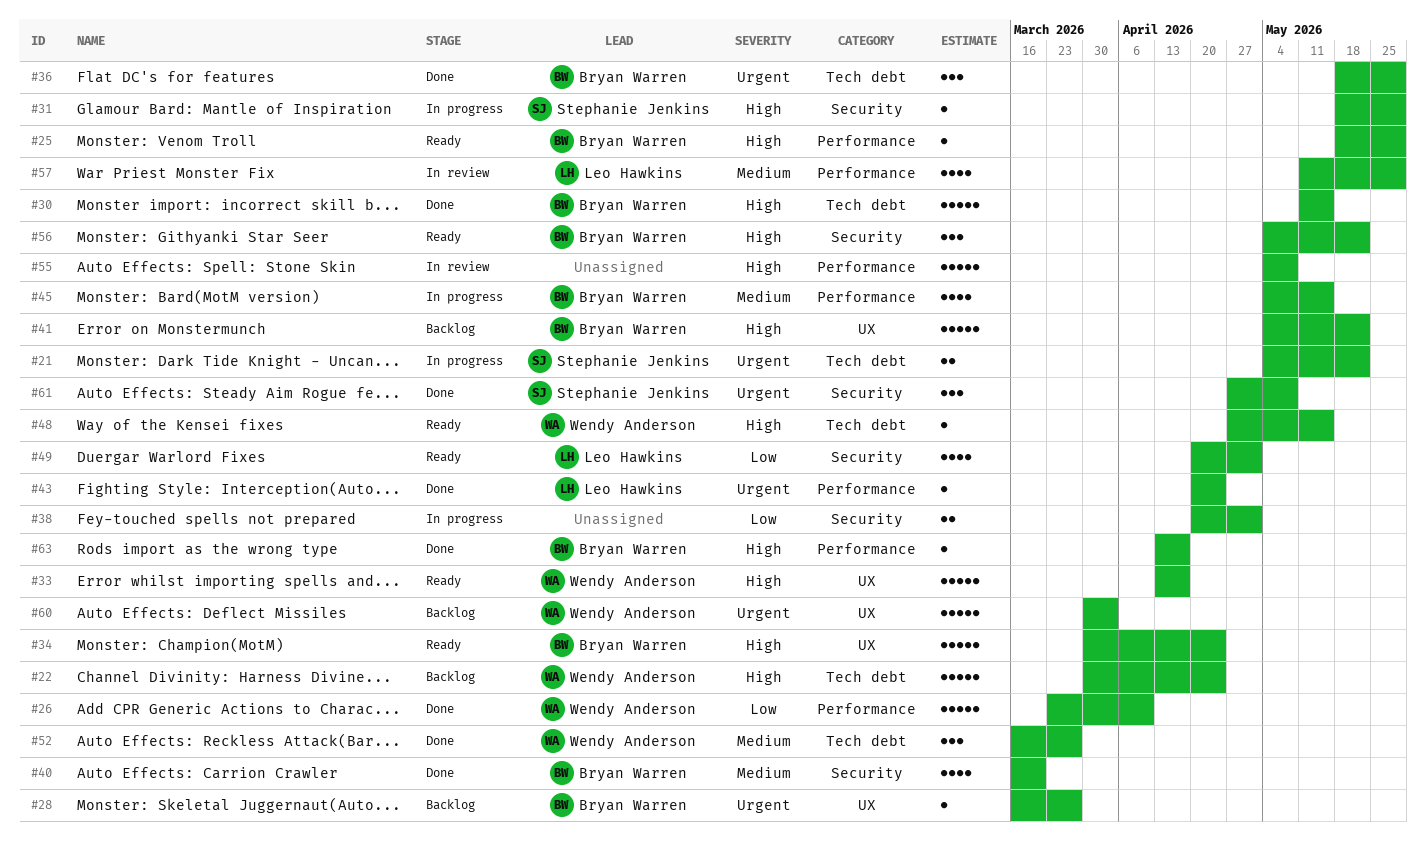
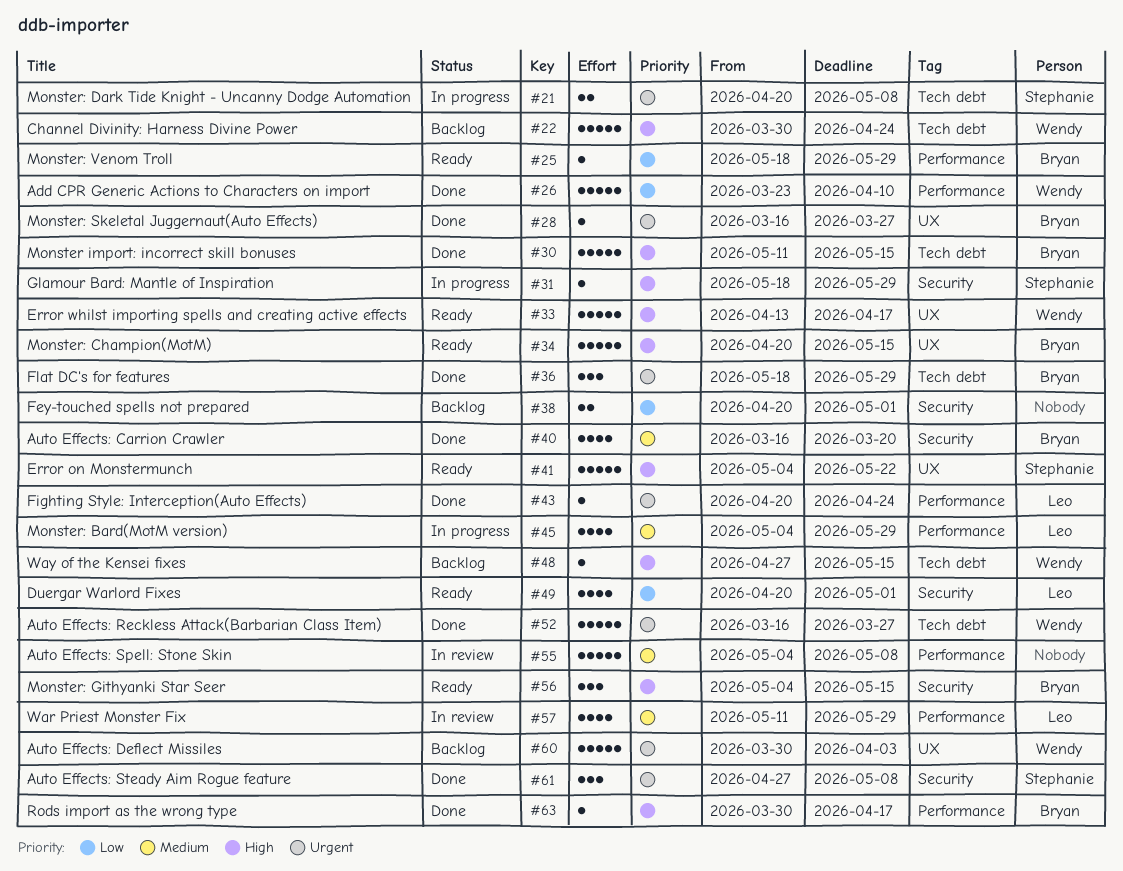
#21, start: May 4 -> Apr 20
#21, due: May 22 -> May 8
#25, priority: High -> Low
#28, status: Backlog -> Done
#34, start: Mar 30 -> Apr 20
#34, due: Apr 24 -> May 15
#38, status: In progress -> Backlog
#41, status: Backlog -> Ready
#41, owner: Bryan Warren -> Stephanie Jenkins
#45, owner: Bryan Warren -> Leo Hawkins
#45, due: May 15 -> May 29
#48, status: Ready -> Backlog
#52, priority: Medium -> Urgent
#52, estimate: 3 -> 5
#55, priority: High -> Medium
#56, due: May 22 -> May 15
#63, start: Apr 13 -> Mar 30

